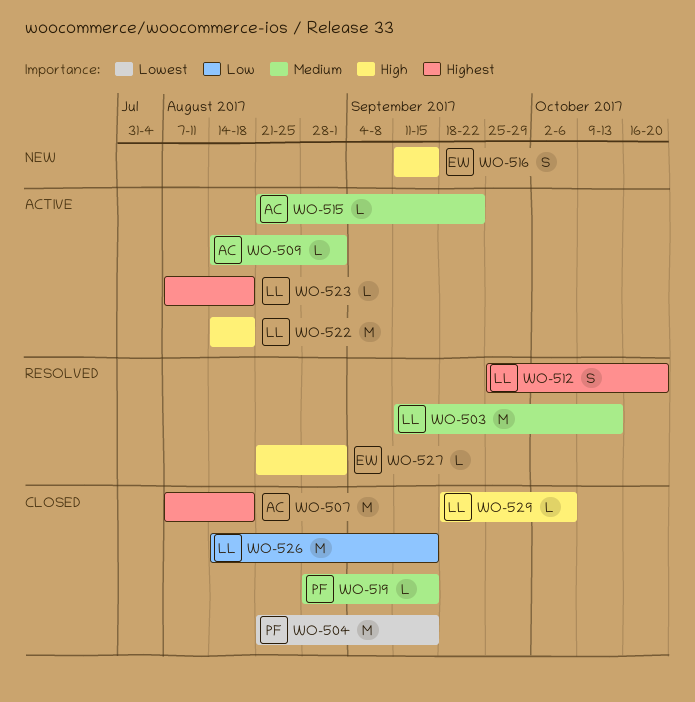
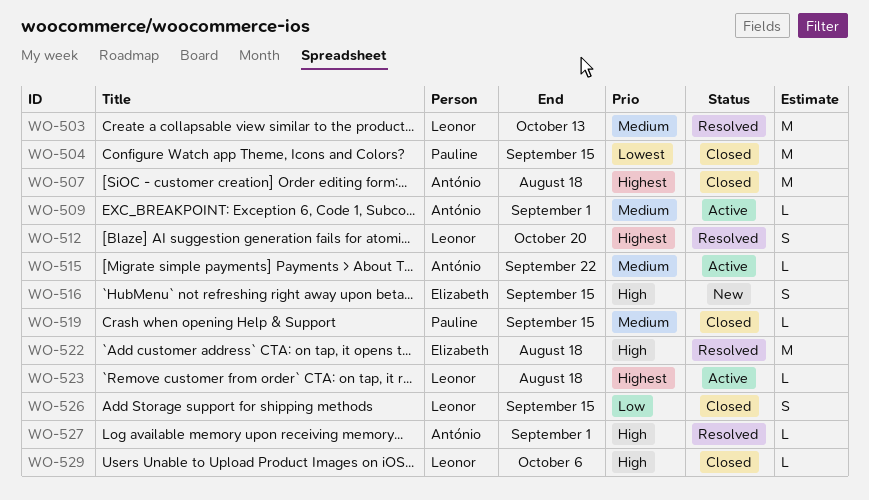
WO-522, status: Active -> Resolved
WO-522, owner: Leonor -> Elizabeth
WO-526, estimate: M -> S
WO-527, owner: Elizabeth -> António

